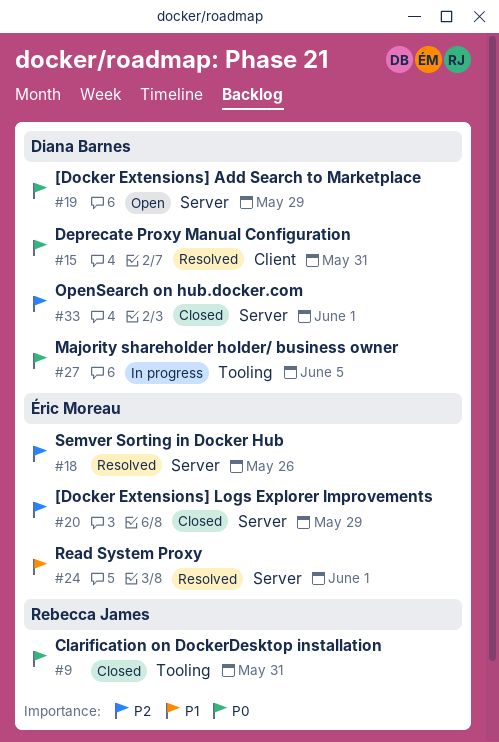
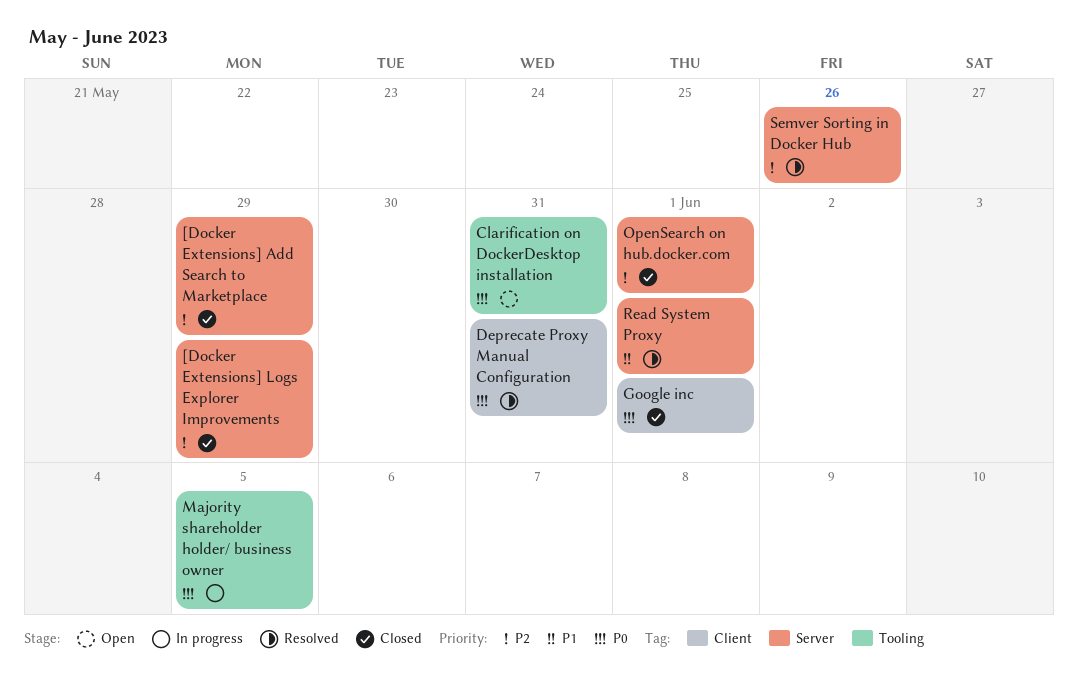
[Docker Extensions] Add Search to Marketplace, status: Open -> Closed
[Docker Extensions] Add Search to Marketplace, priority: P0 -> P2
Clarification on DockerDesktop installation, status: Closed -> Open
Google inc: none -> present

